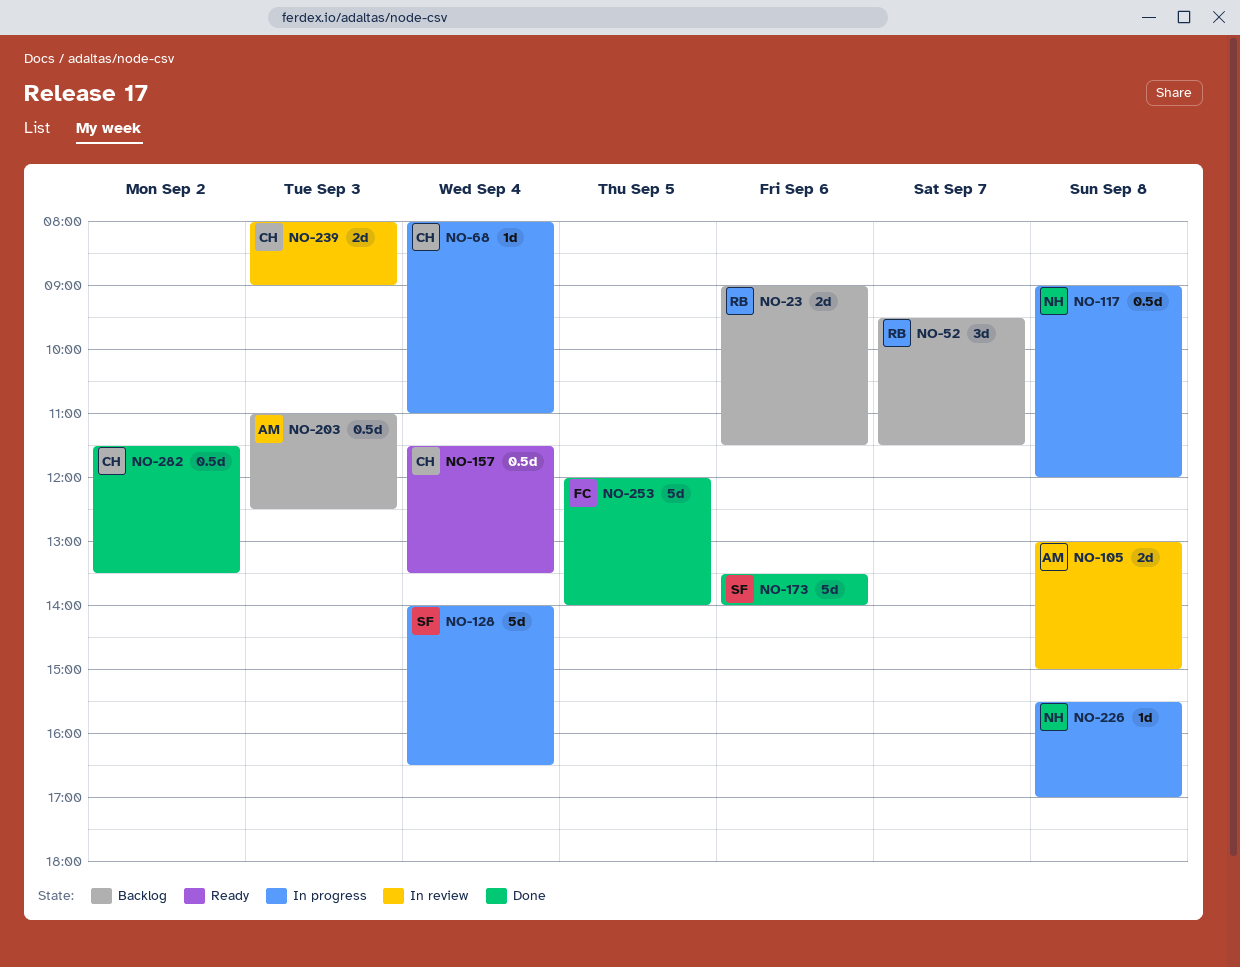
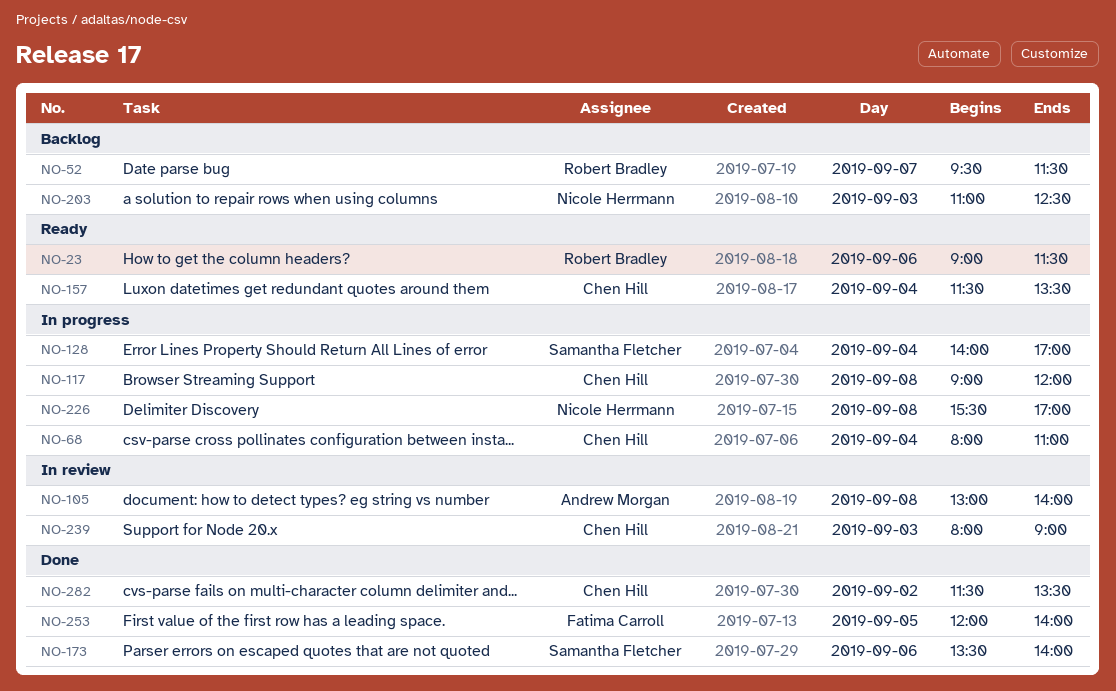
NO-23, status: Backlog -> Ready
NO-105, ends: 15:00 -> 14:00
NO-117, owner: Nicole Herrmann -> Chen Hill
NO-128, ends: 16:30 -> 17:00
NO-203, owner: Andrew Morgan -> Nicole Herrmann

